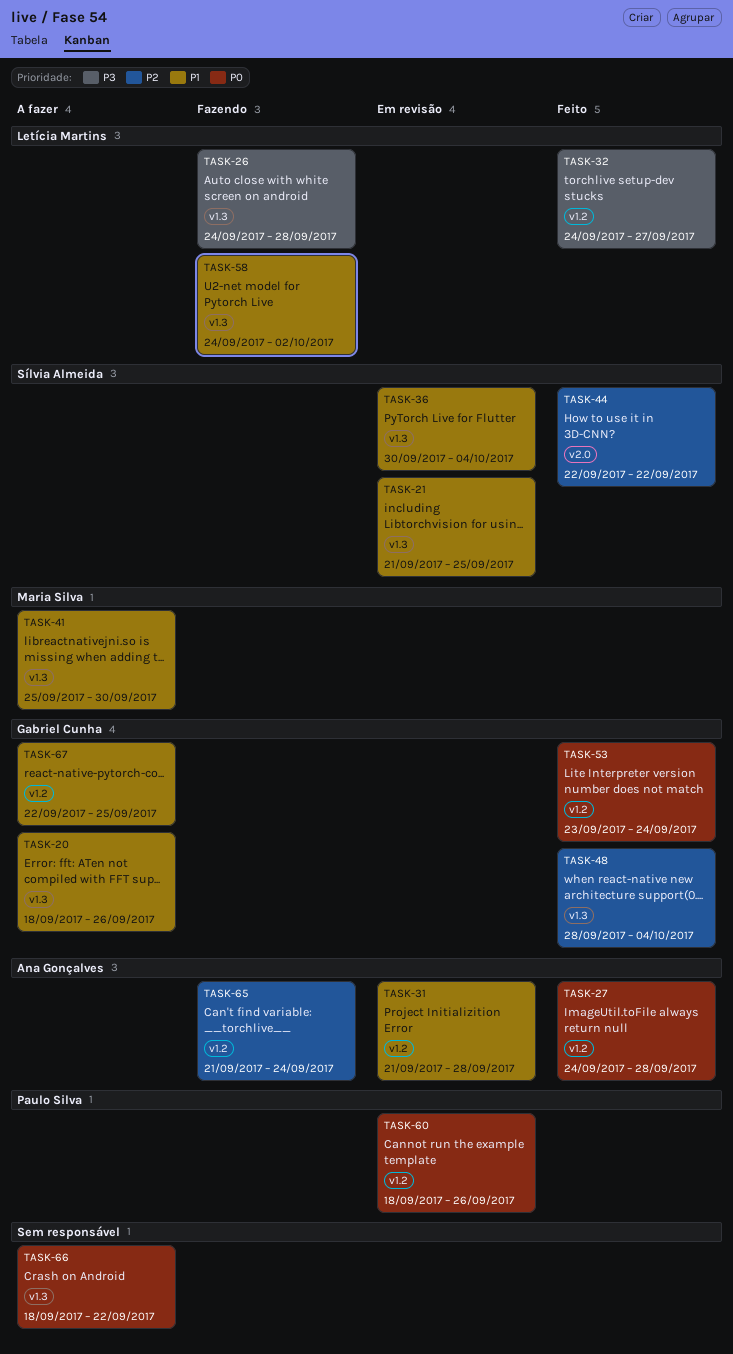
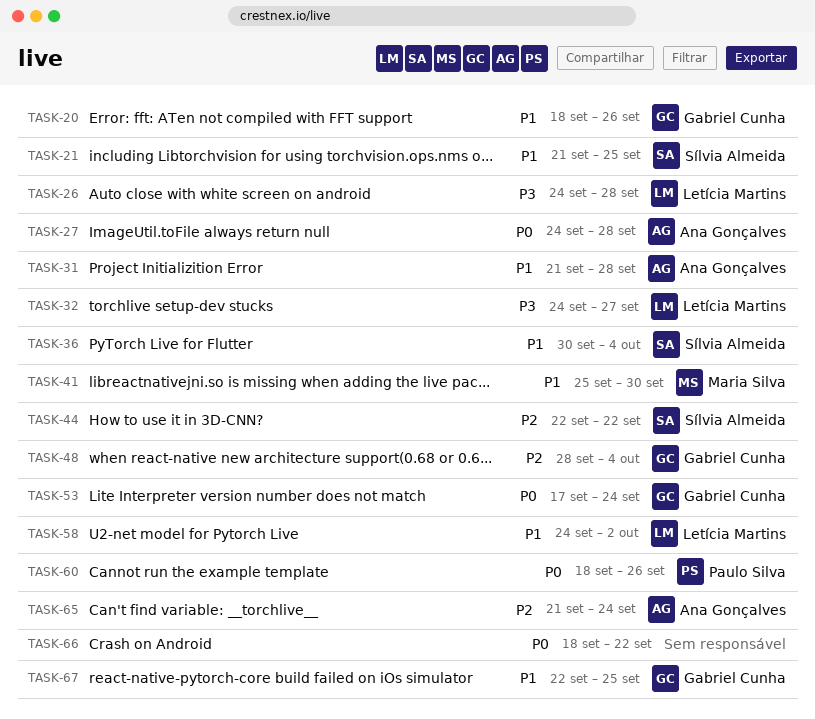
TASK-53, start: Sep 23 -> Sep 17

